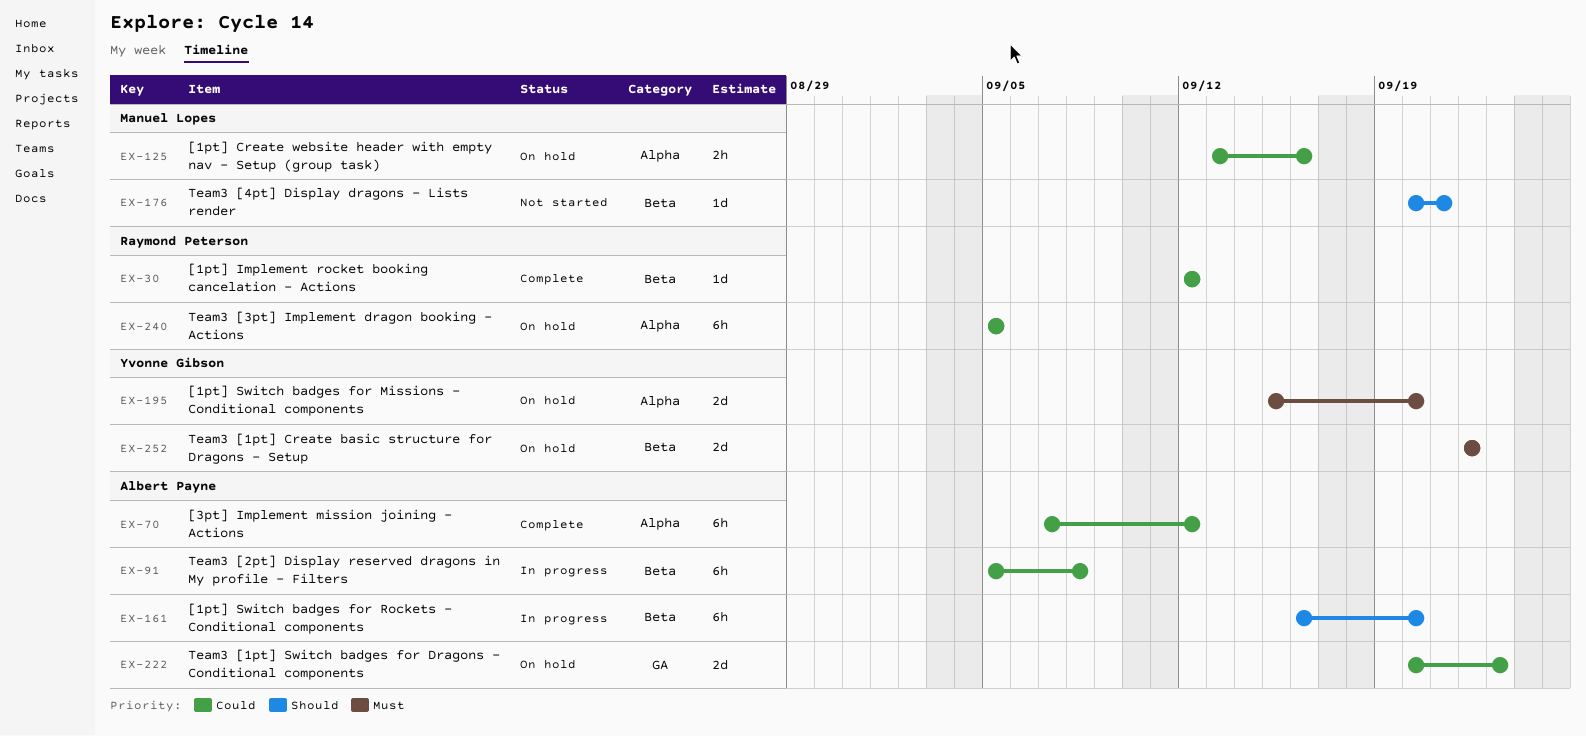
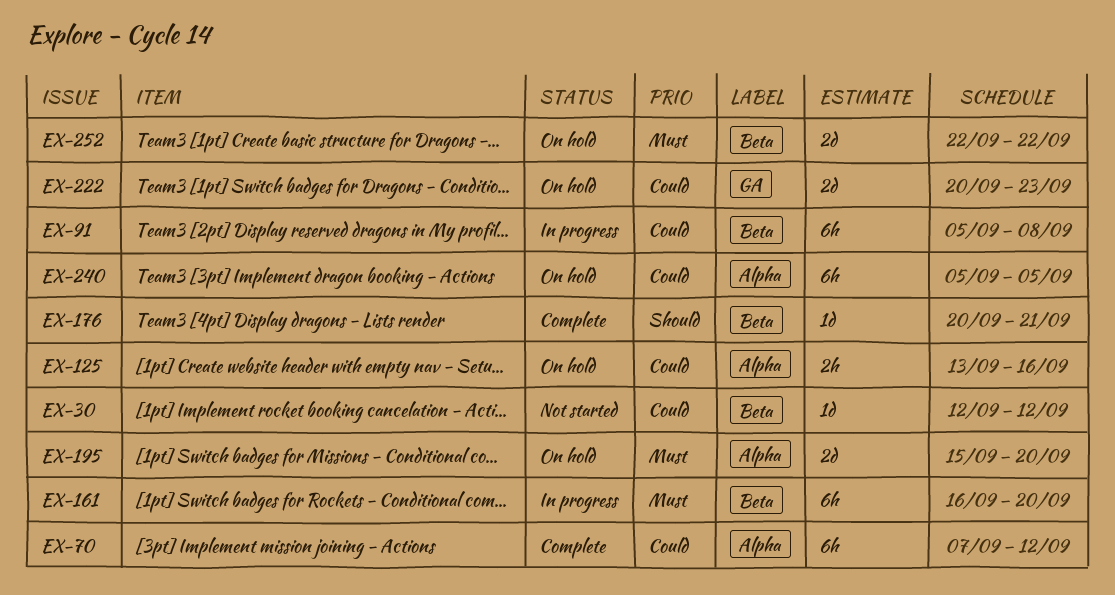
EX-30, status: Complete -> Not started
EX-161, priority: Should -> Must
EX-176, status: Not started -> Complete

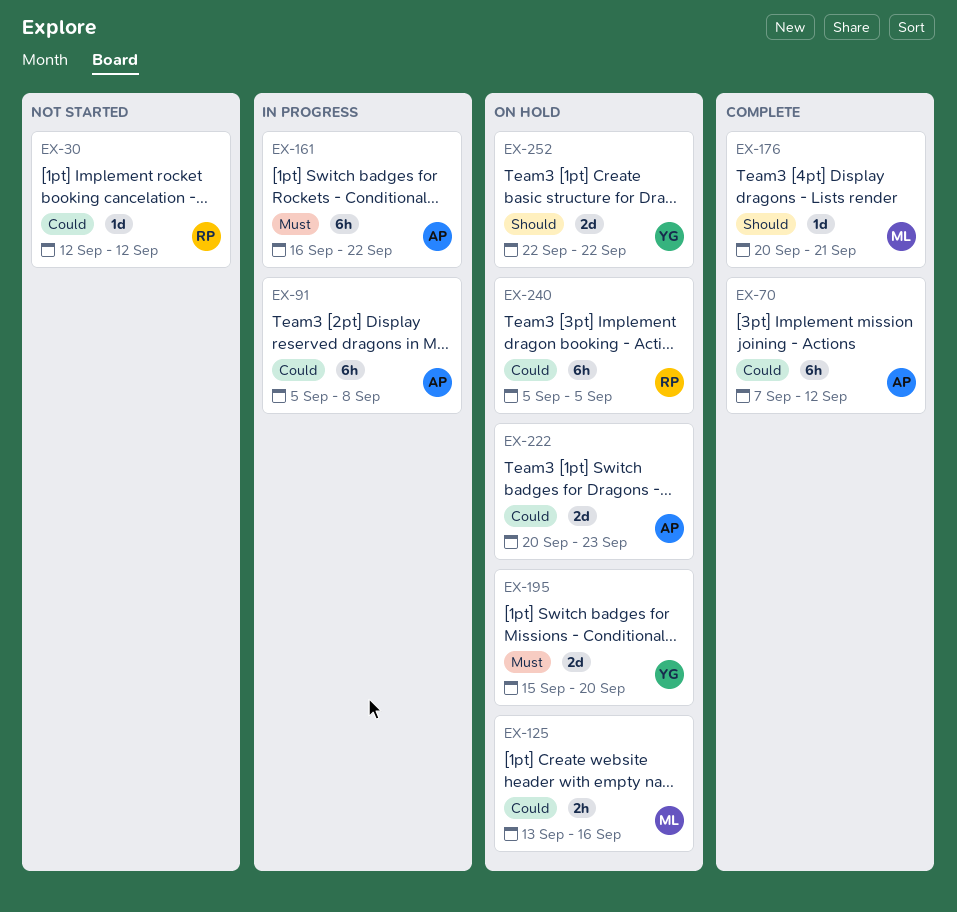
EX-161, due: Sep 20 -> Sep 22
EX-252, priority: Must -> Should

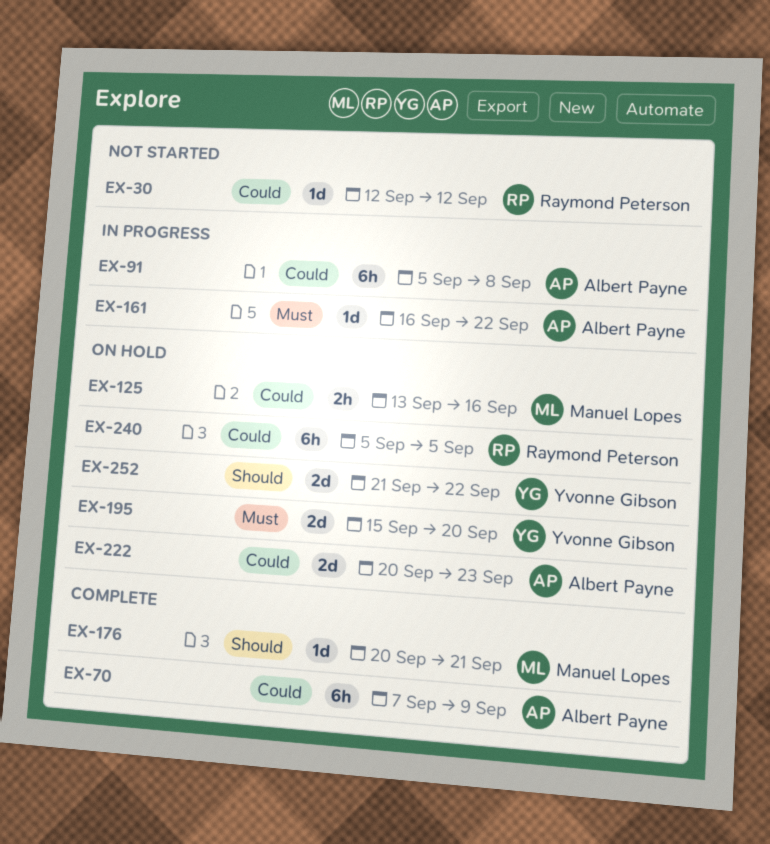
EX-70, due: Sep 12 -> Sep 9
EX-161, estimate: 6h -> 1d
EX-252, start: Sep 22 -> Sep 21

